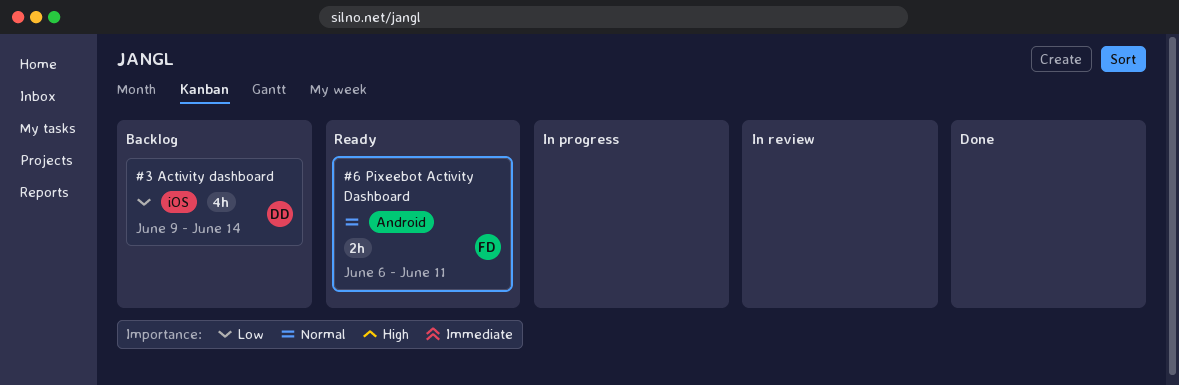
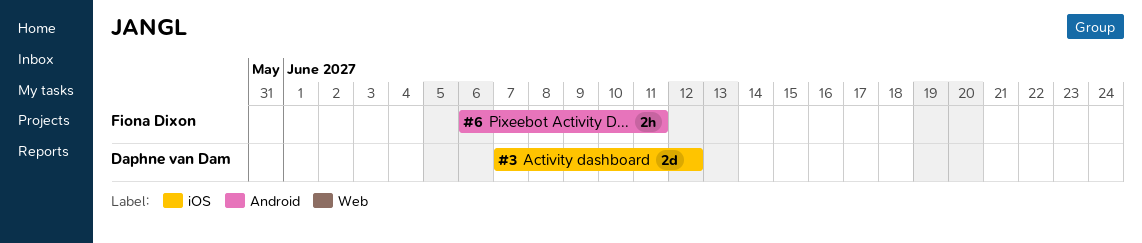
#3, estimate: 4h -> 2d
#3, start: Jun 9 -> Jun 7
#3, due: Jun 14 -> Jun 12

